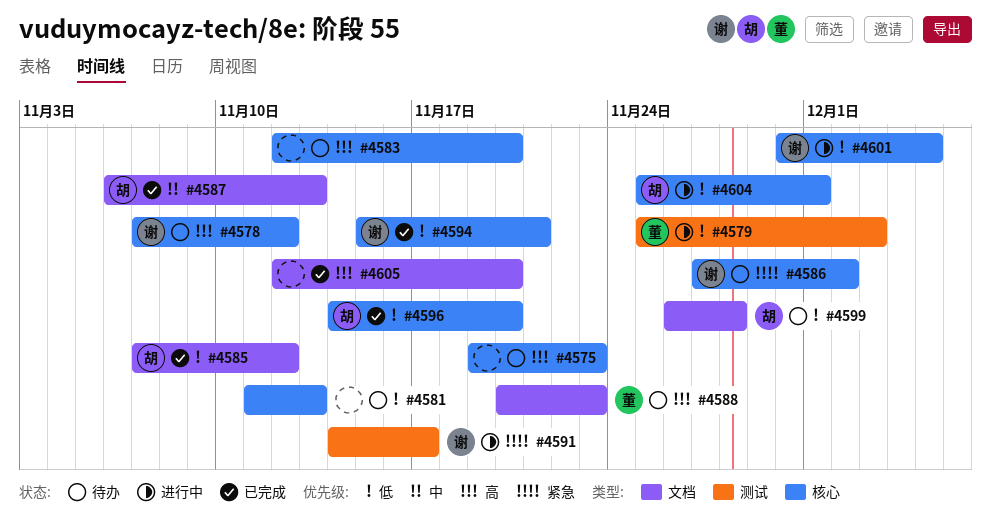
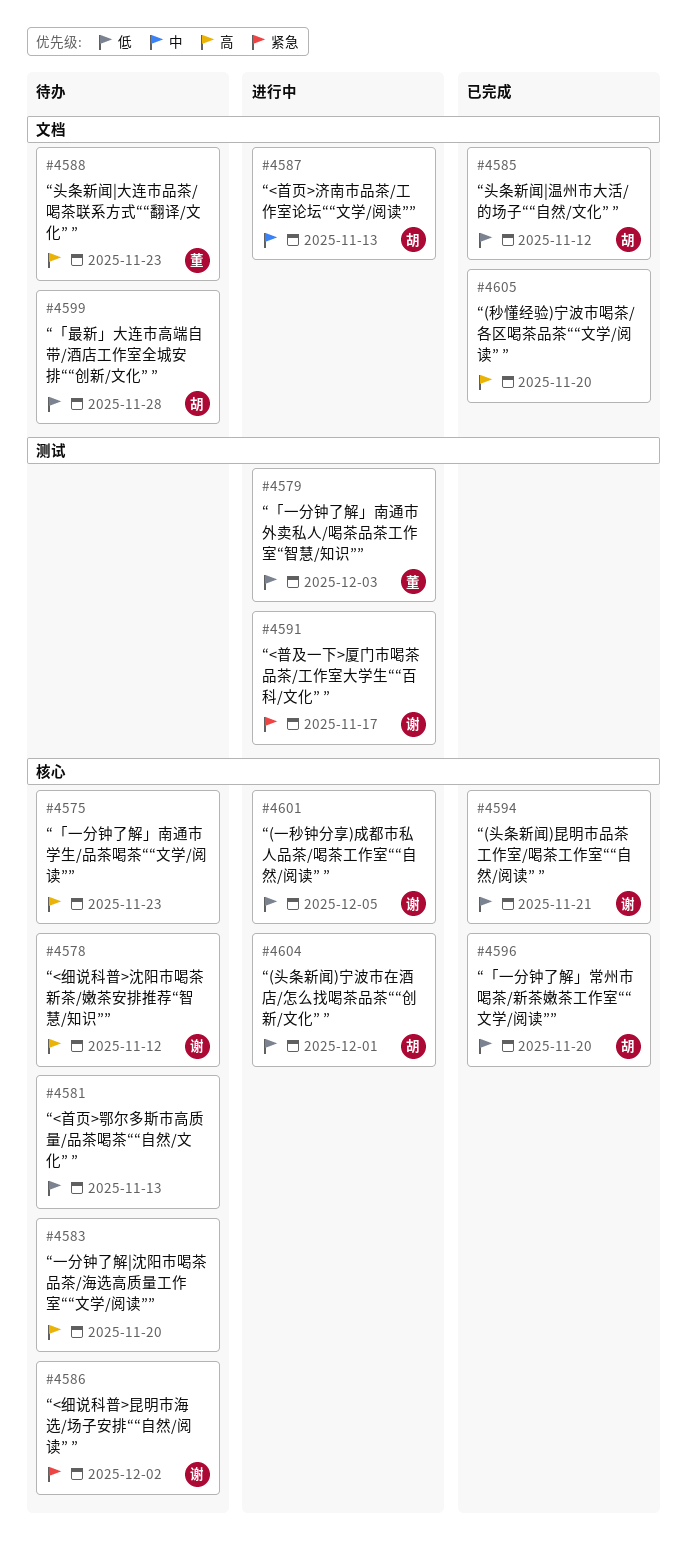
#4587, status: 已完成 -> 进行中

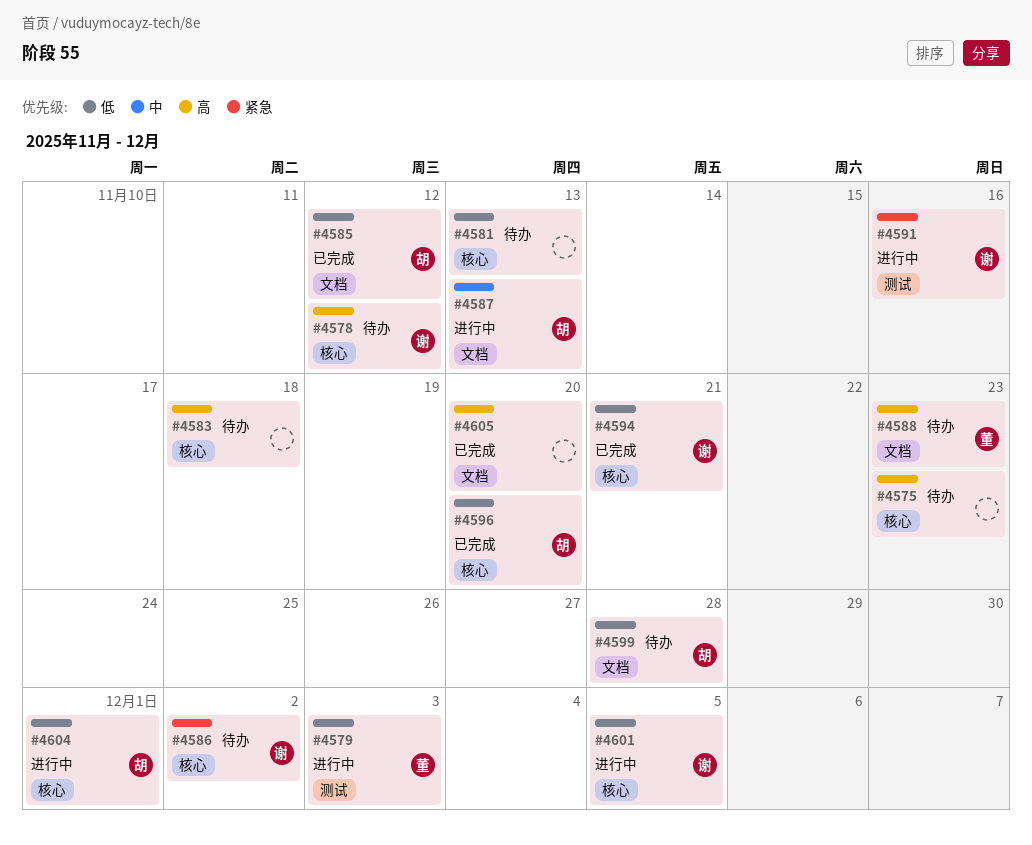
#4583, due: Nov 20 -> Nov 18
#4591, due: Nov 17 -> Nov 16

